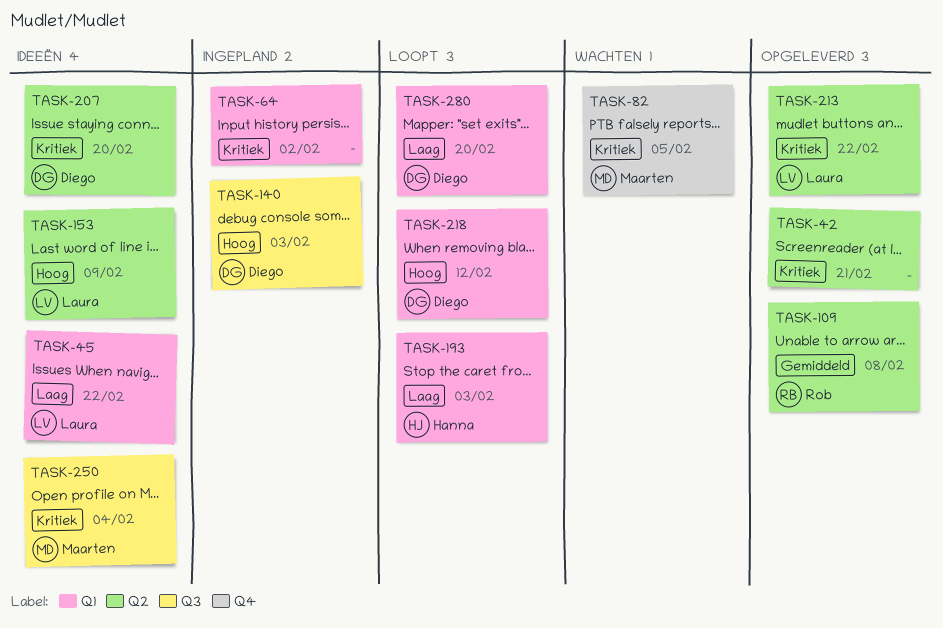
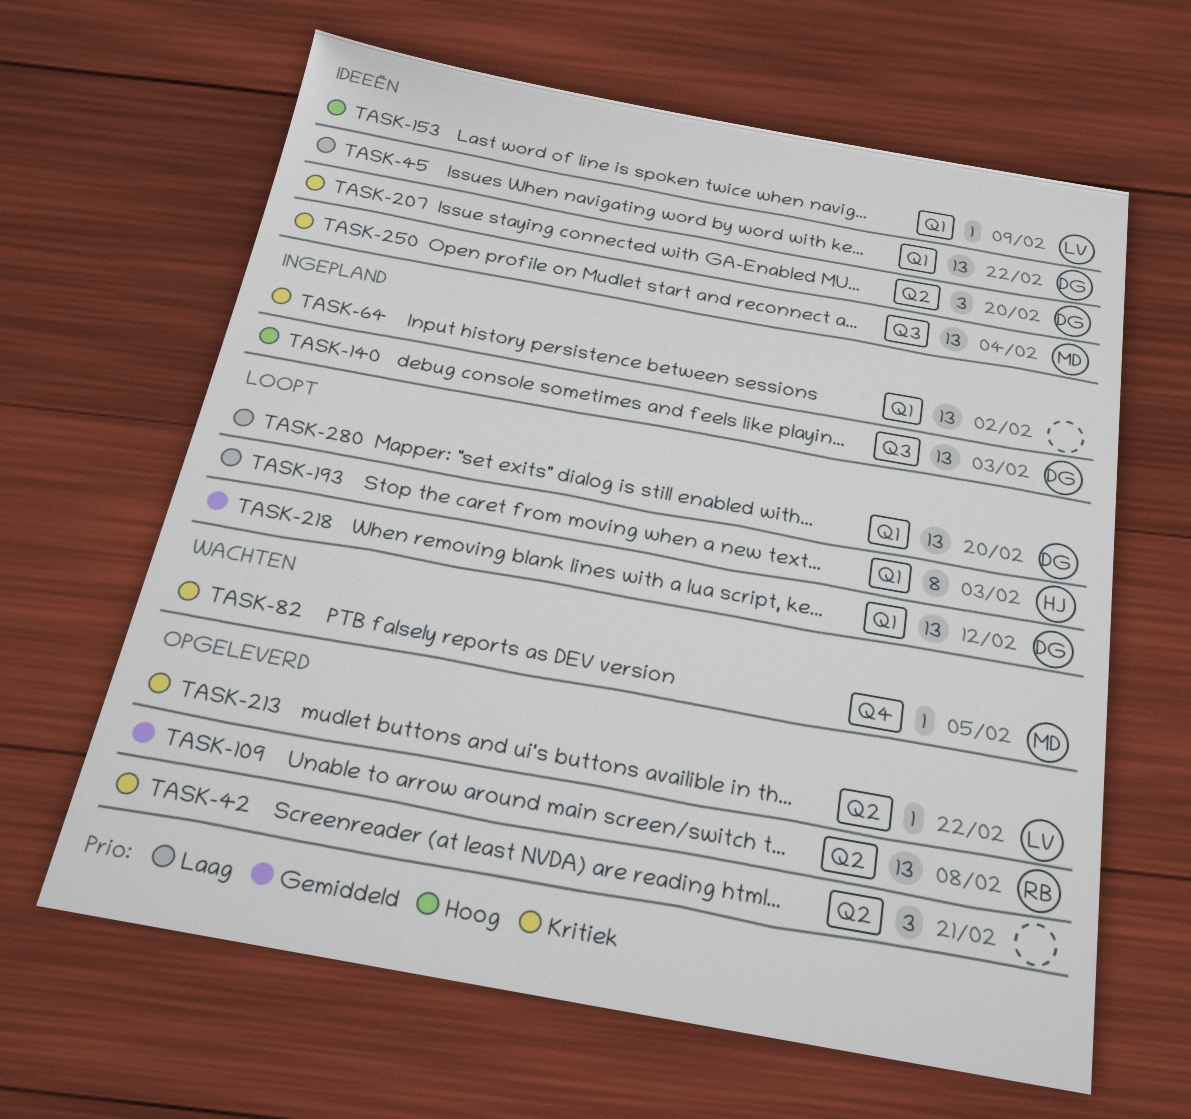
TASK-45, owner: Laura -> Diego
TASK-153, label: Q2 -> Q1
TASK-218, priority: Hoog -> Gemiddeld

